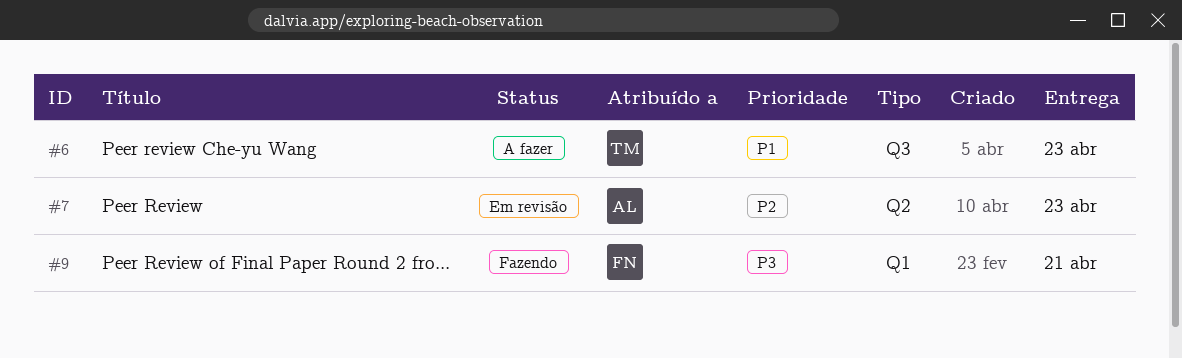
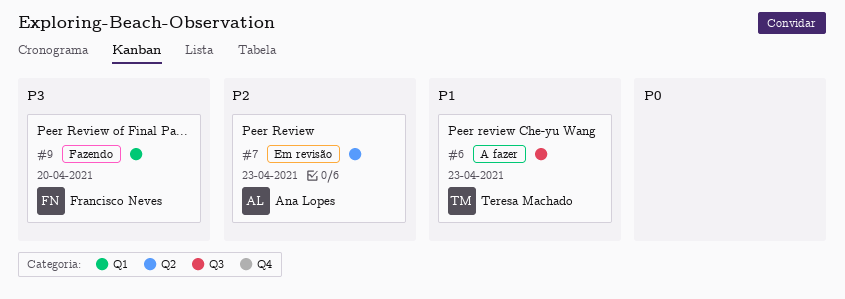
#9, due: Apr 21 -> Apr 20

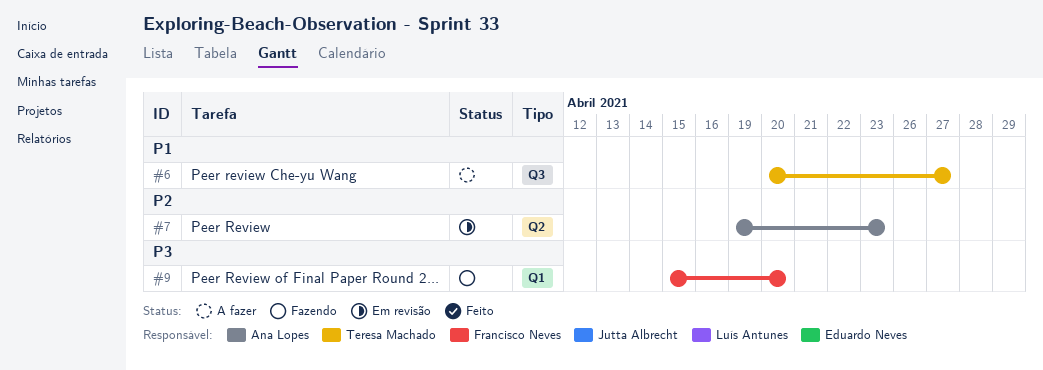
#6, due: Apr 23 -> Apr 27

